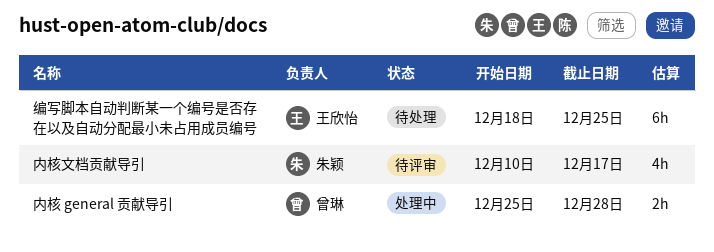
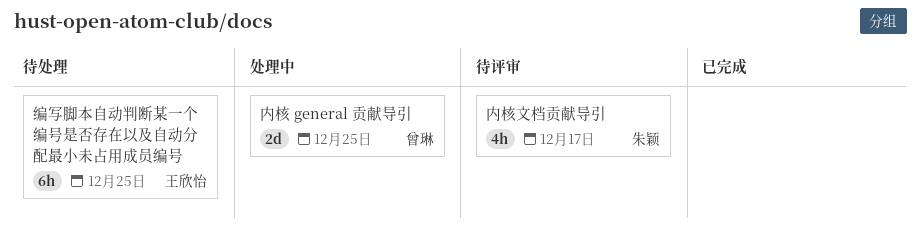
内核 general 贡献导引, estimate: 2h -> 2d
内核 general 贡献导引, due: Dec 28 -> Dec 25

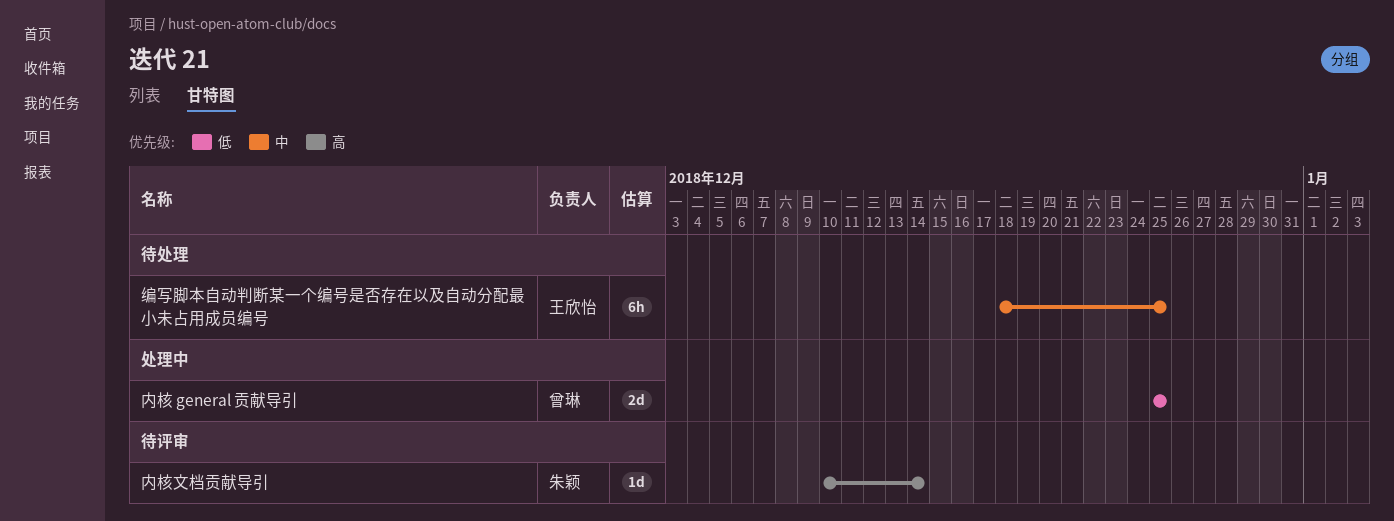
内核文档贡献导引, estimate: 4h -> 1d
内核文档贡献导引, due: Dec 17 -> Dec 14

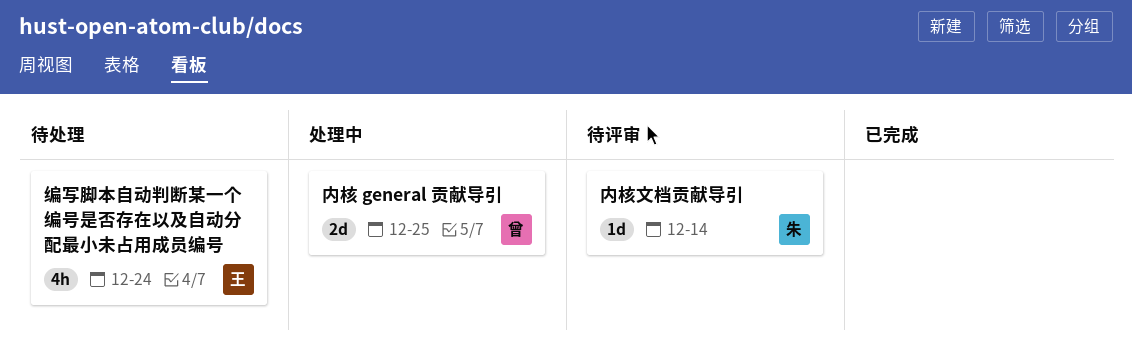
编写脚本自动判断某一个编号是否存在以及自动分配最小未占用成员编号, estimate: 6h -> 4h
编写脚本自动判断某一个编号是否存在以及自动分配最小未占用成员编号, due: Dec 25 -> Dec 24

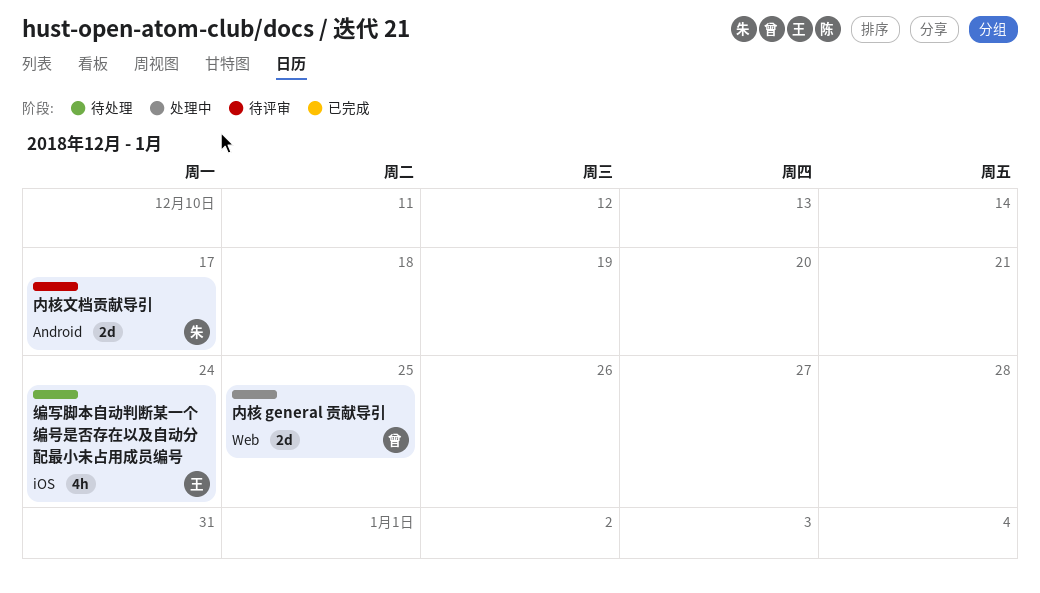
内核文档贡献导引, estimate: 1d -> 2d
内核文档贡献导引, due: Dec 14 -> Dec 17

